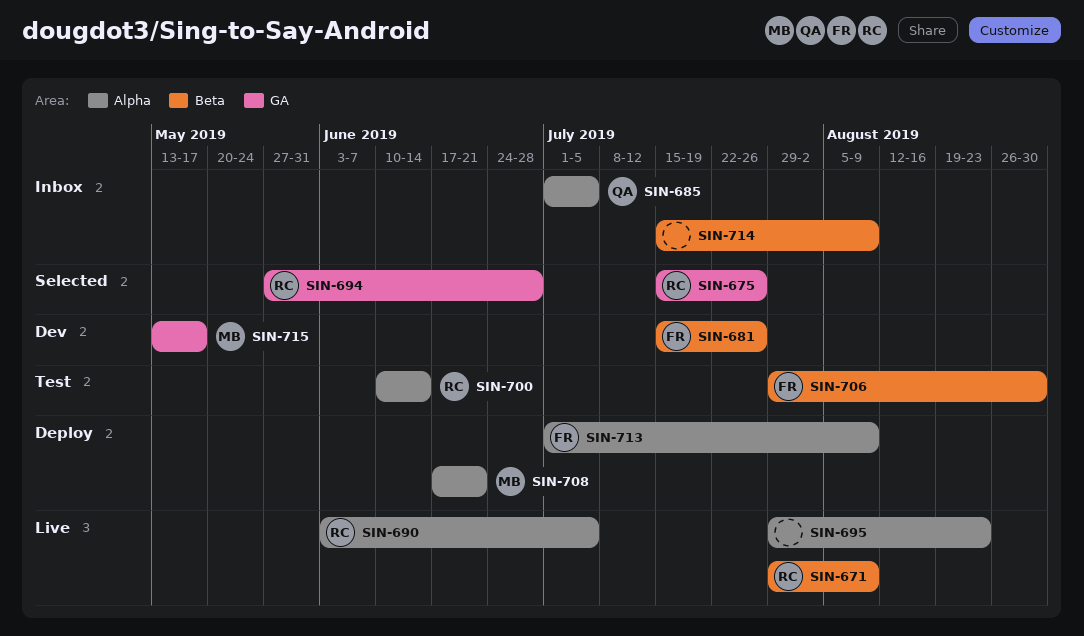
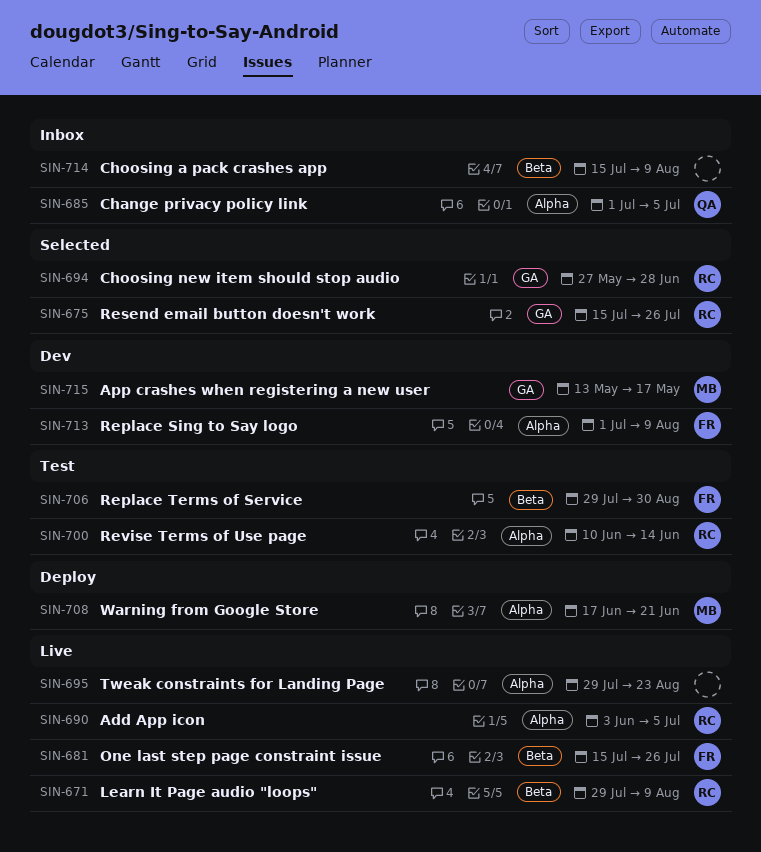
SIN-681, status: Dev -> Live
SIN-713, status: Deploy -> Dev

